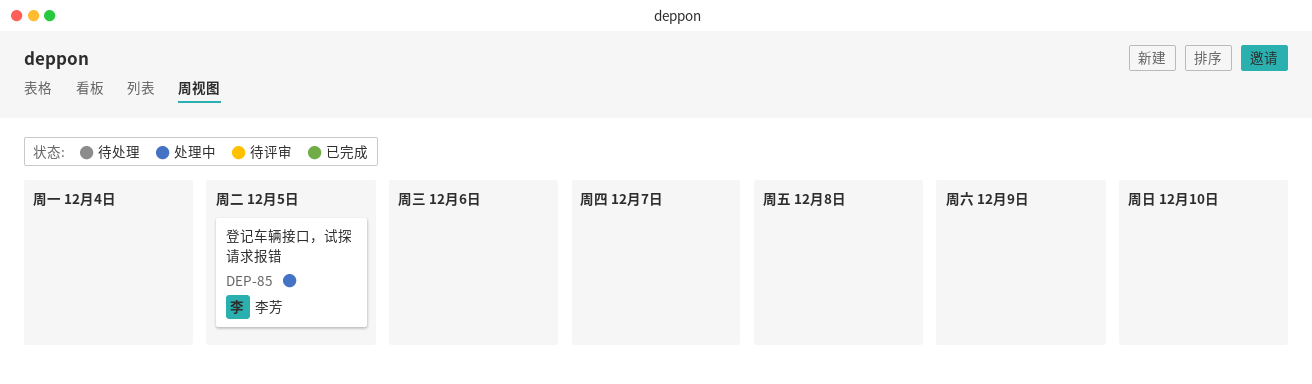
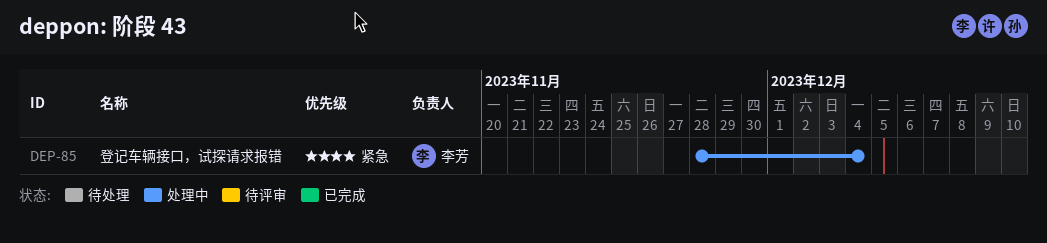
DEP-85, due: Dec 5 -> Dec 4

